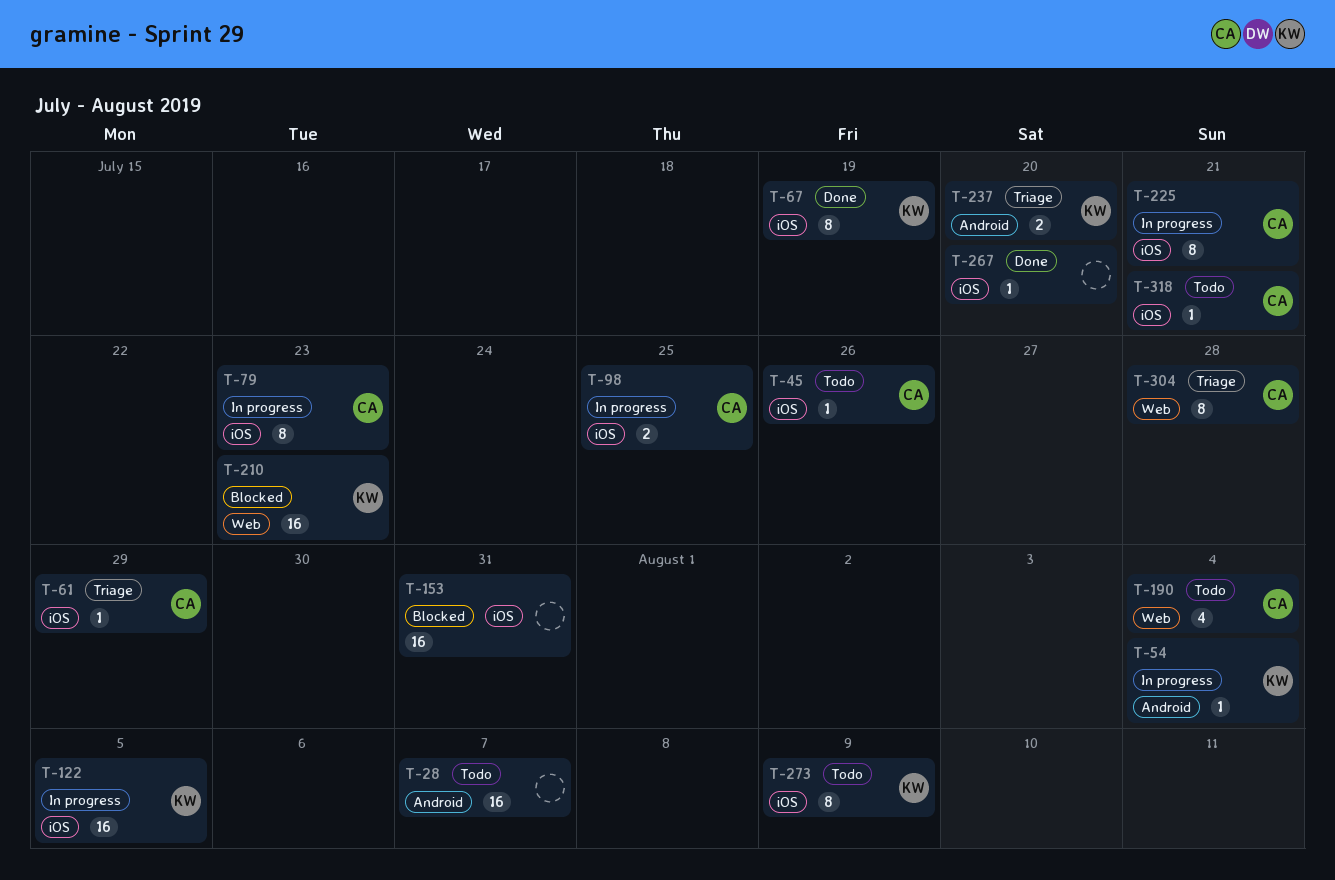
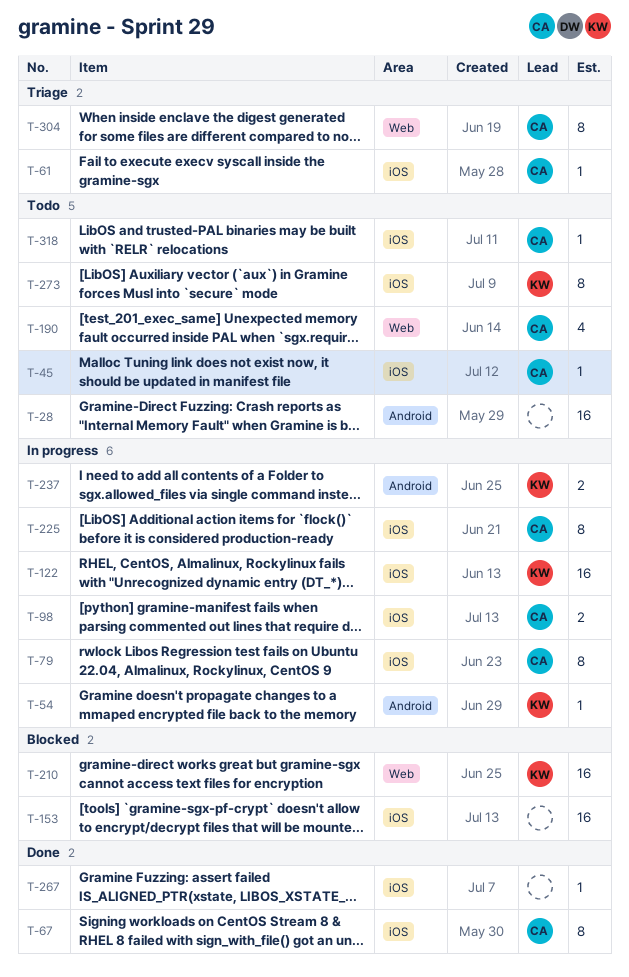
T-67, owner: KW -> CA
T-237, status: Triage -> In progress

